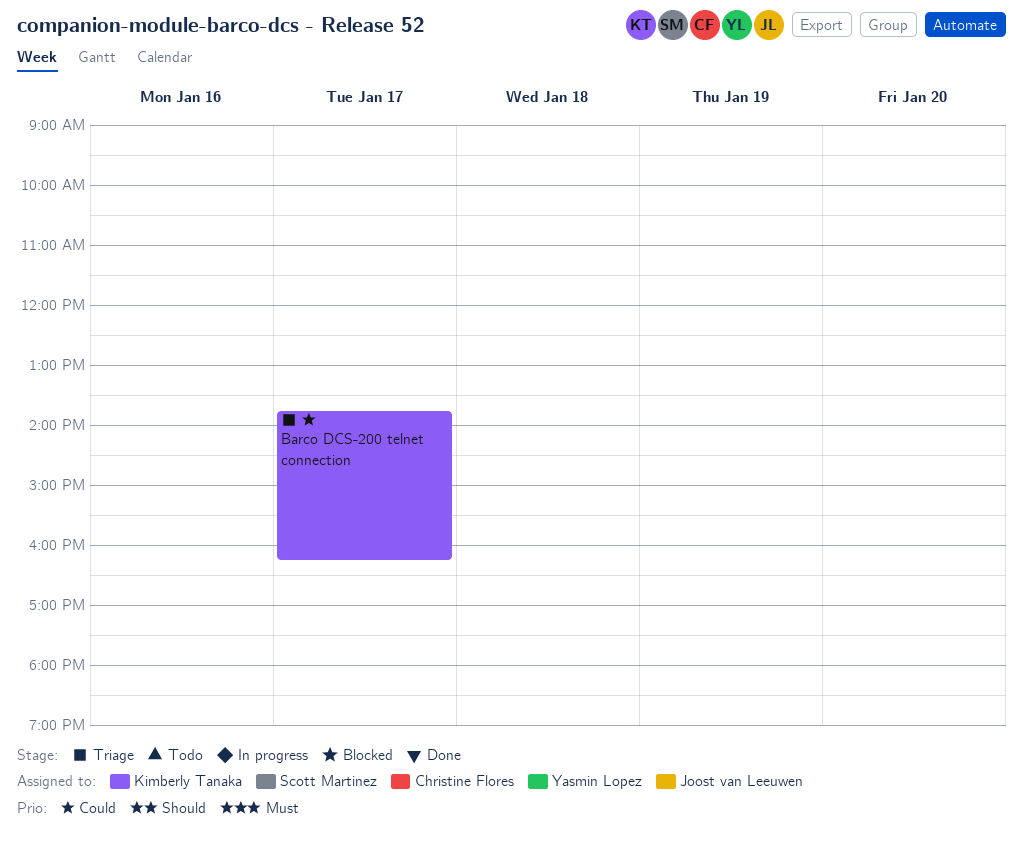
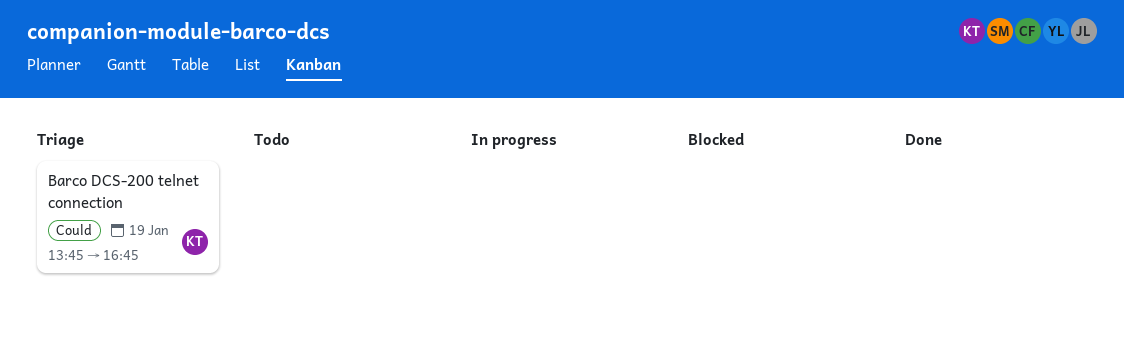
Barco DCS-200 telnet connection, day: Jan 17 -> Jan 19
Barco DCS-200 telnet connection, ends: 16:15 -> 16:45

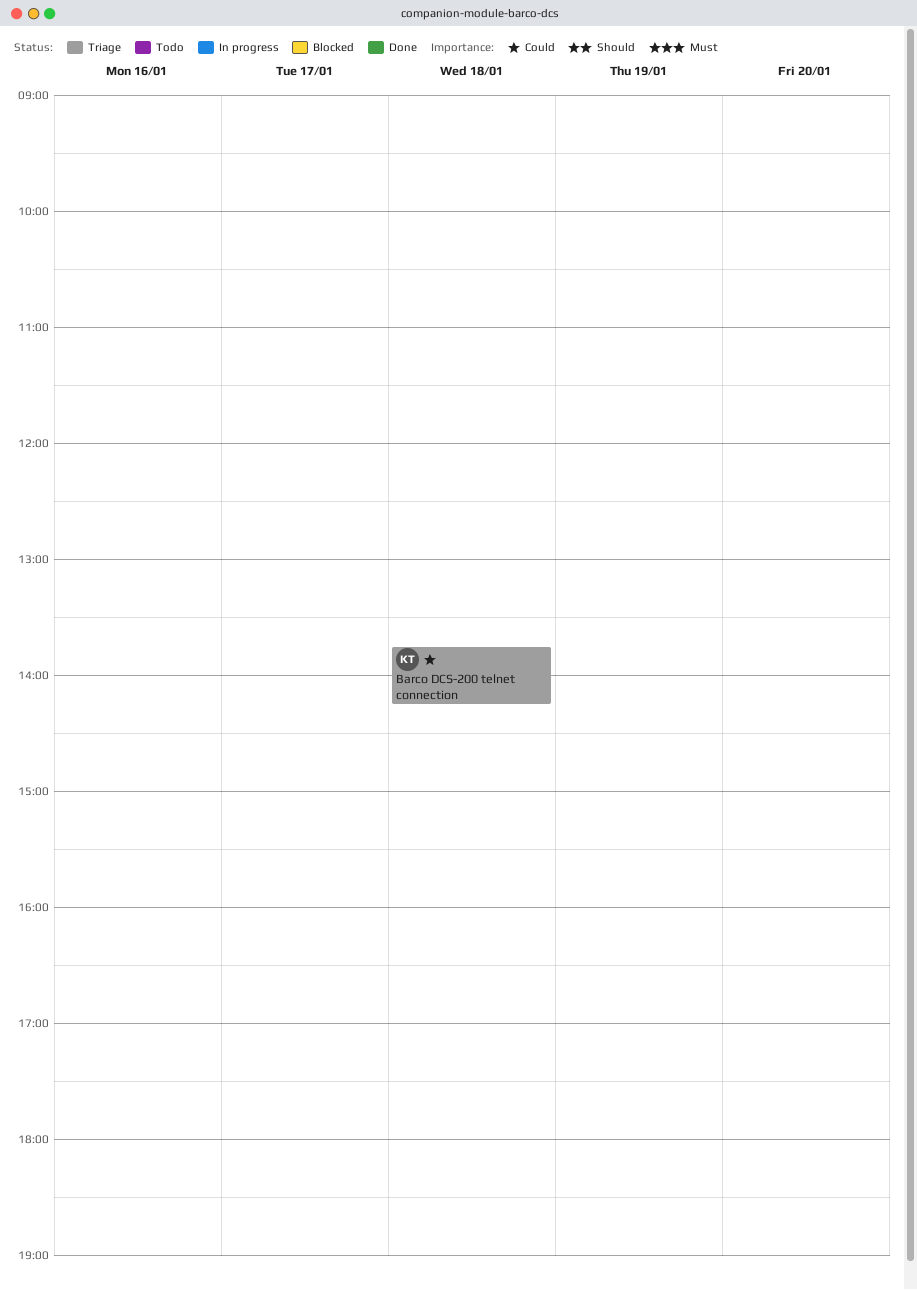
Barco DCS-200 telnet connection, day: Jan 19 -> Jan 18
Barco DCS-200 telnet connection, ends: 16:45 -> 14:15

